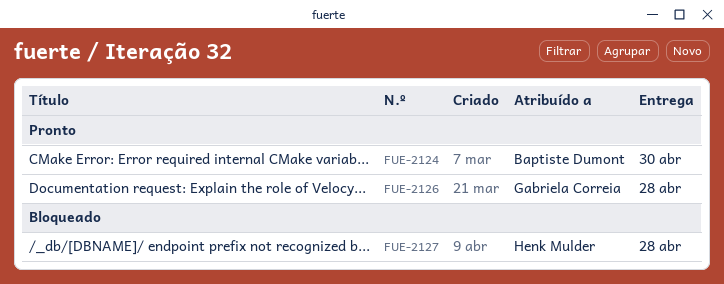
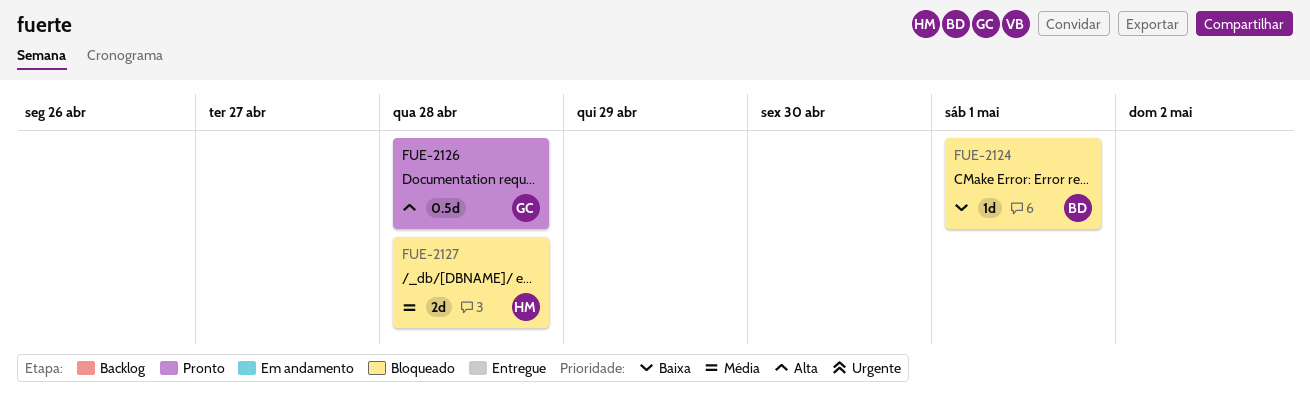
FUE-2124, status: Pronto -> Bloqueado
FUE-2124, due: Apr 30 -> May 1

